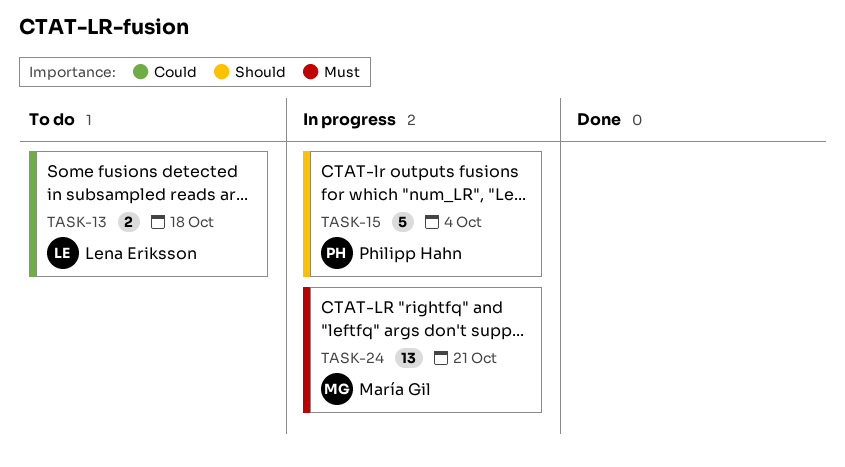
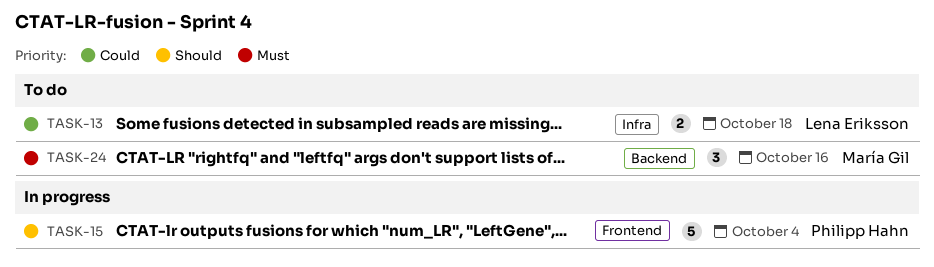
TASK-24, status: In progress -> To do
TASK-24, estimate: 13 -> 3
TASK-24, due: Oct 21 -> Oct 16

